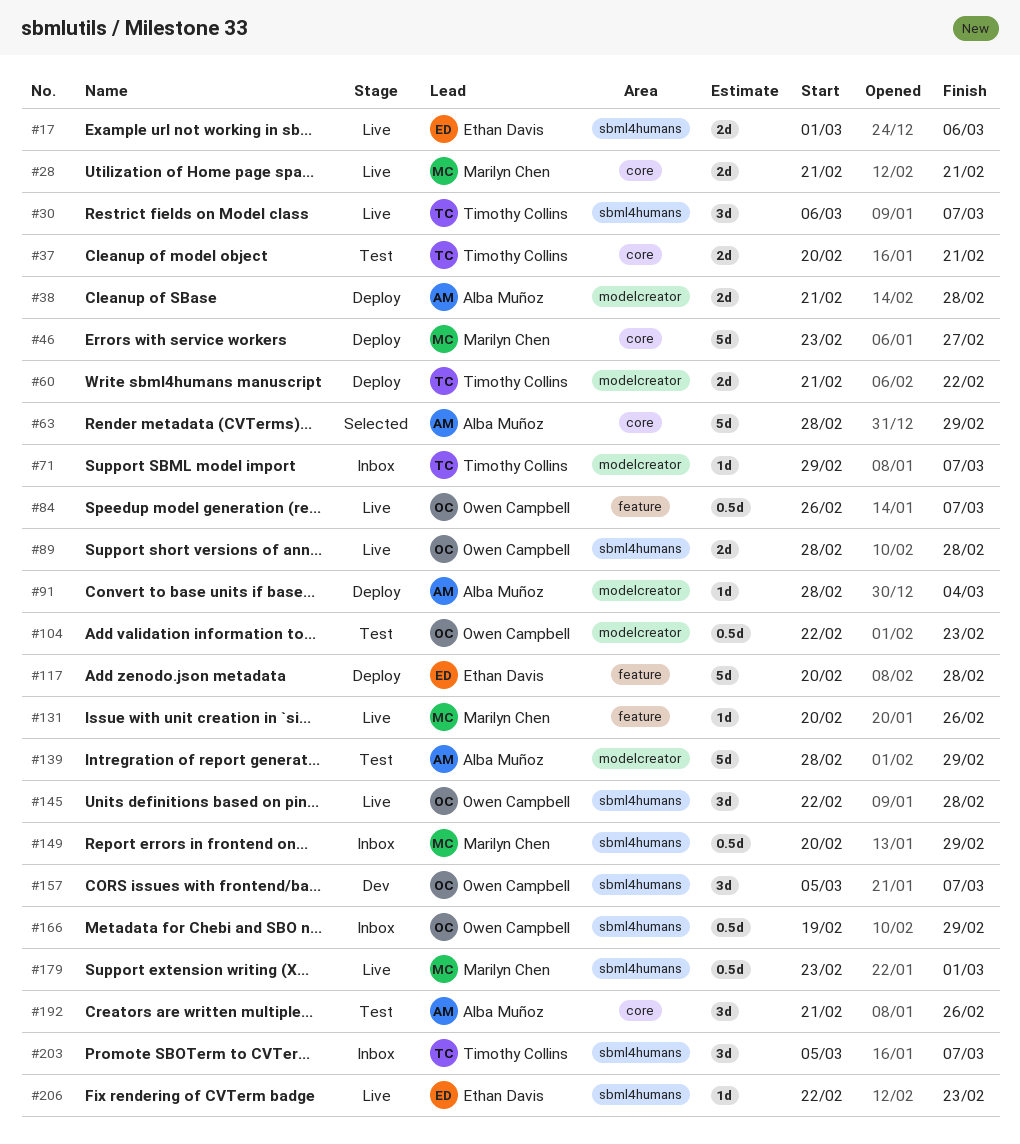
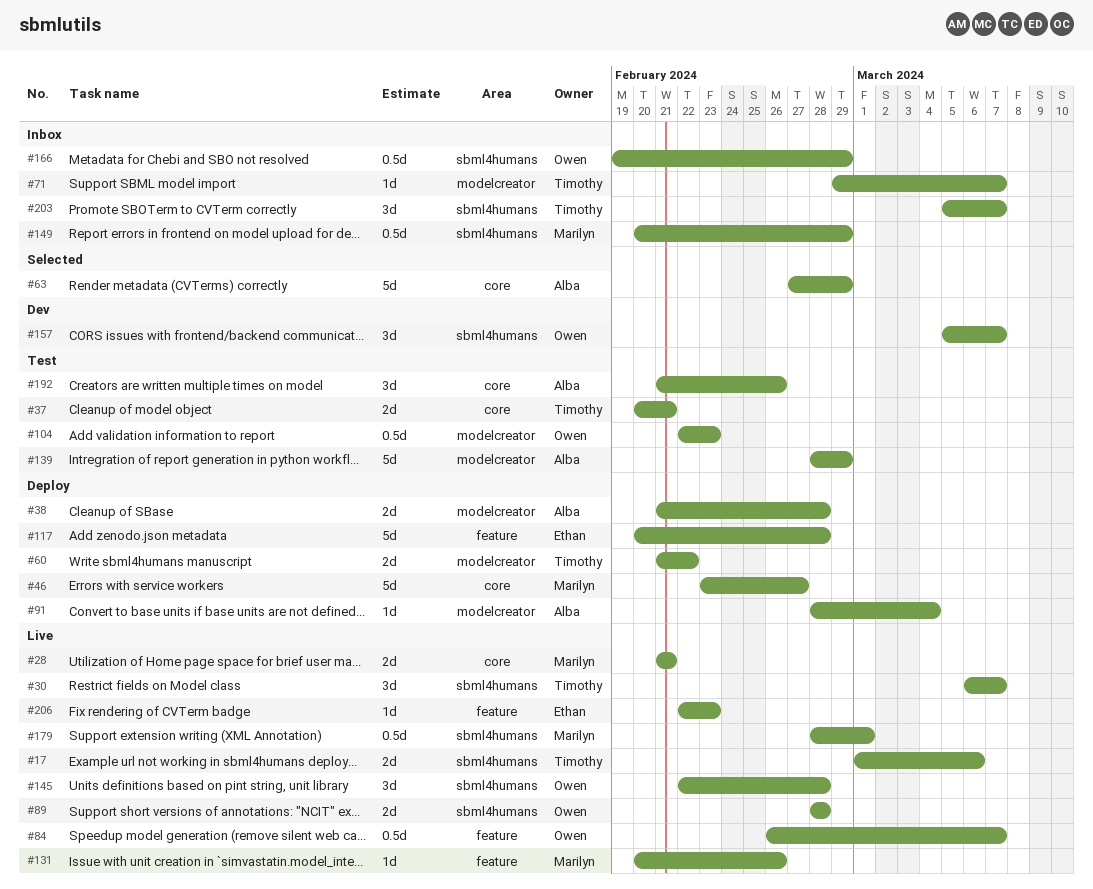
#17, owner: Ethan Davis -> Timothy Collins
#63, start: Feb 28 -> Feb 27
#179, start: Feb 23 -> Feb 28
#206, label: sbml4humans -> feature

